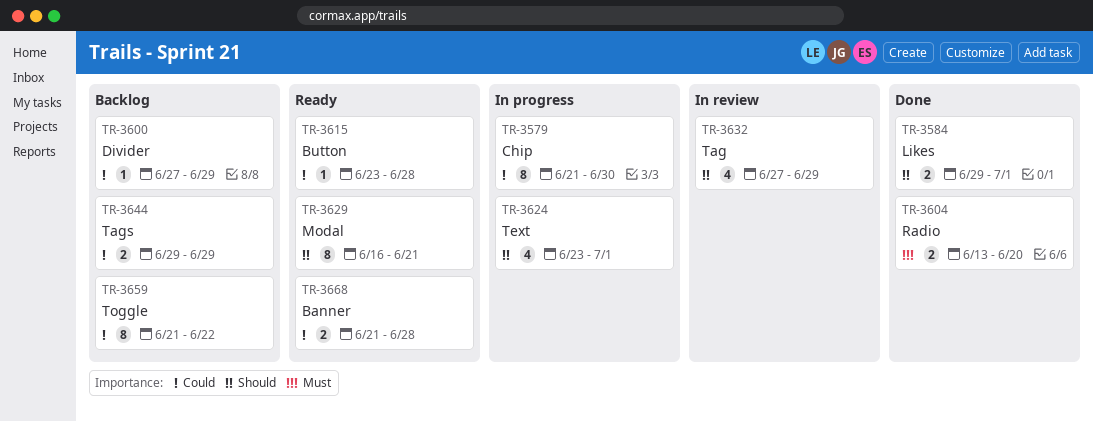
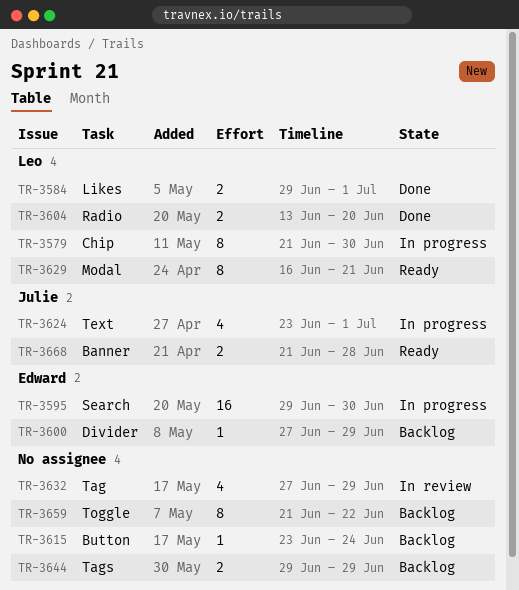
TR-3595: none -> present
TR-3615, status: Ready -> Backlog
TR-3615, due: Jun 28 -> Jun 24

